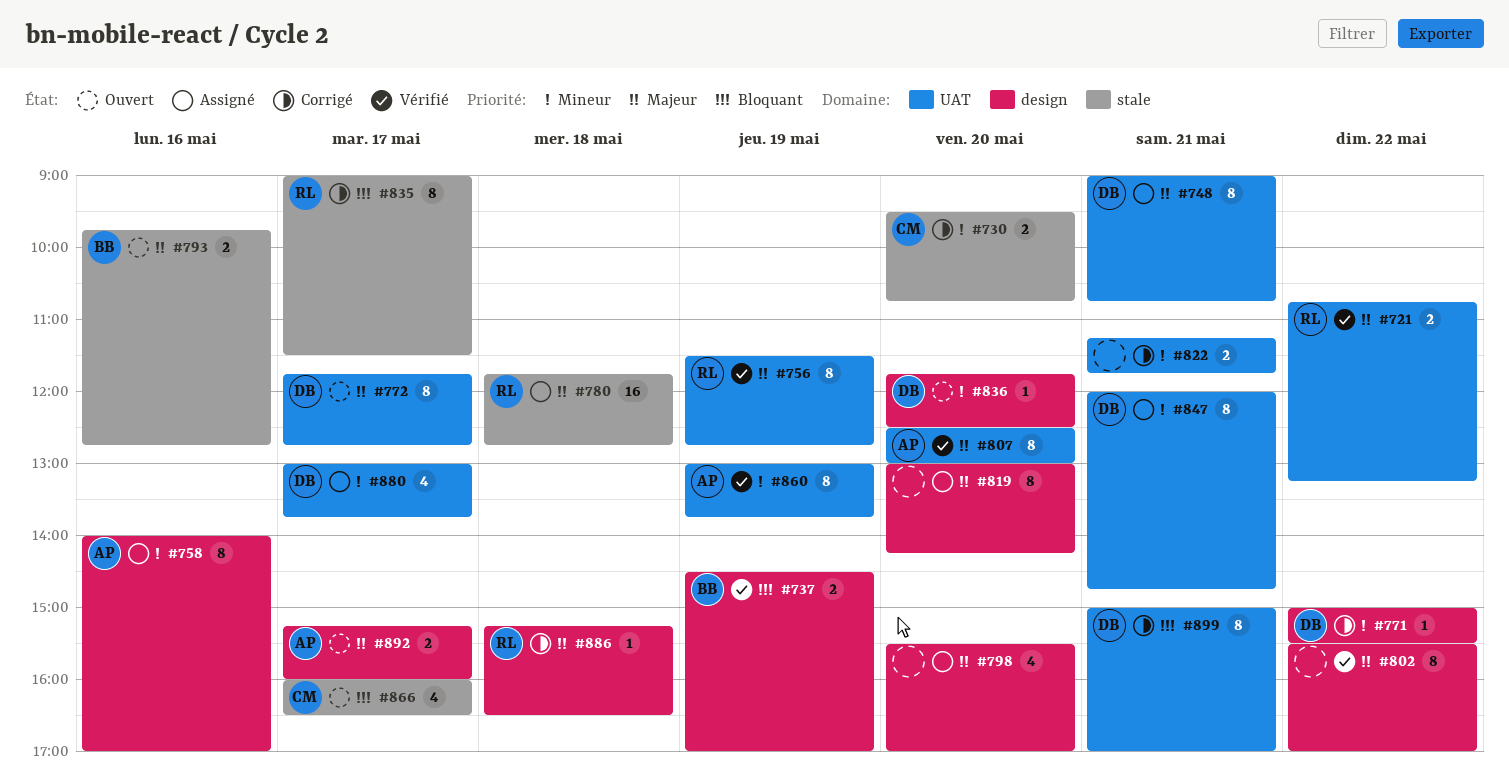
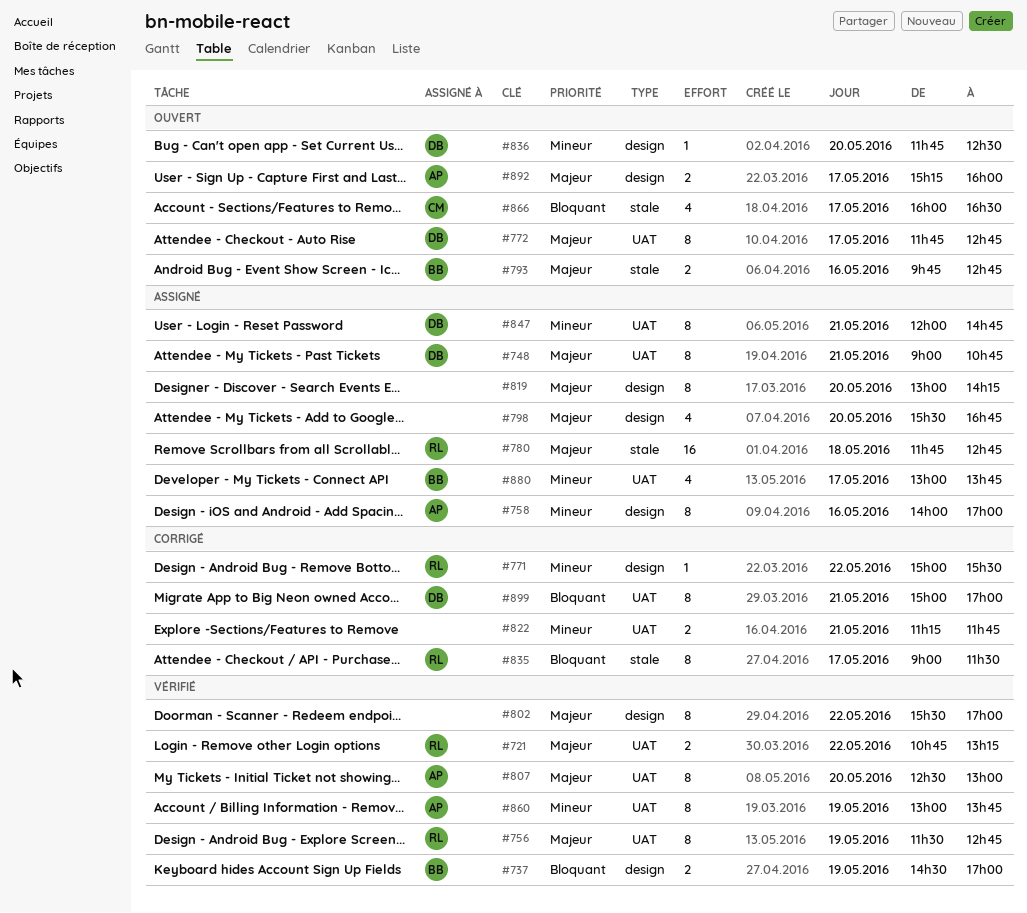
#730: present -> none
#771, owner: DB -> RL
#798, ends: 17:00 -> 16:45
#880, owner: DB -> BB
#886: present -> none

